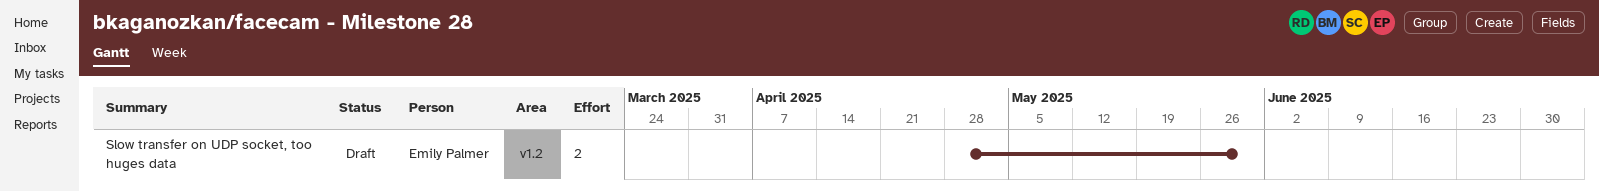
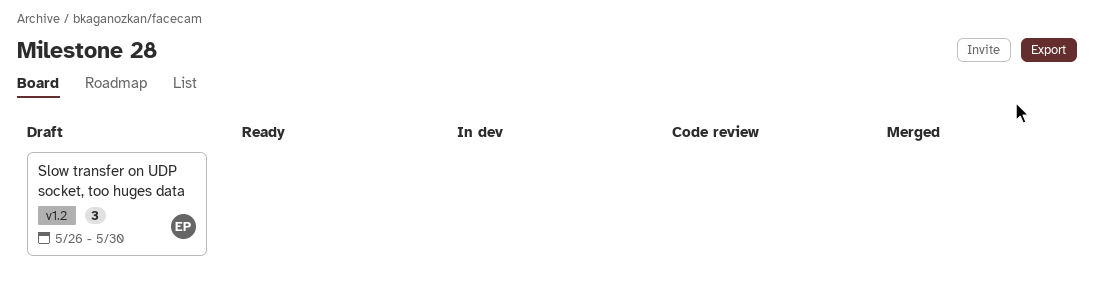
Slow transfer on UDP socket, too huges data, estimate: 2 -> 3
Slow transfer on UDP socket, too huges data, start: Apr 28 -> May 26

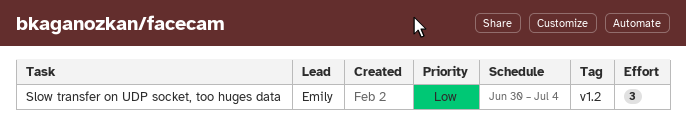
Slow transfer on UDP socket, too huges data, start: May 26 -> Jun 30
Slow transfer on UDP socket, too huges data, due: May 30 -> Jul 4

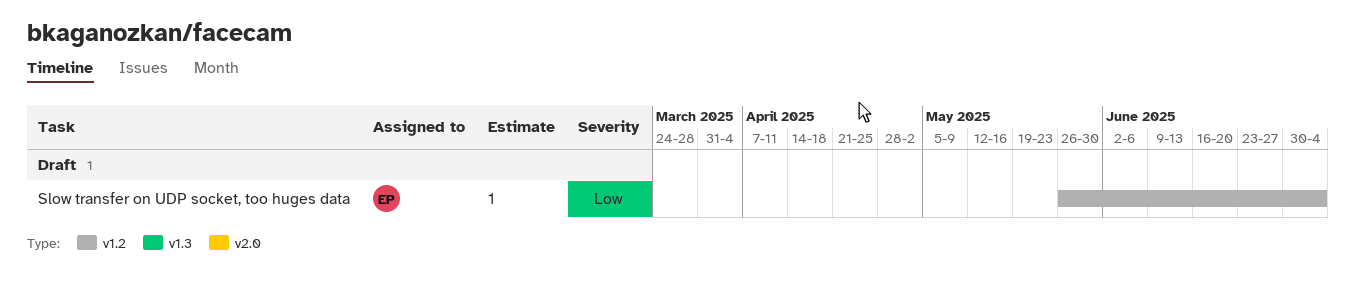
Slow transfer on UDP socket, too huges data, estimate: 3 -> 1
Slow transfer on UDP socket, too huges data, start: Jun 30 -> May 26

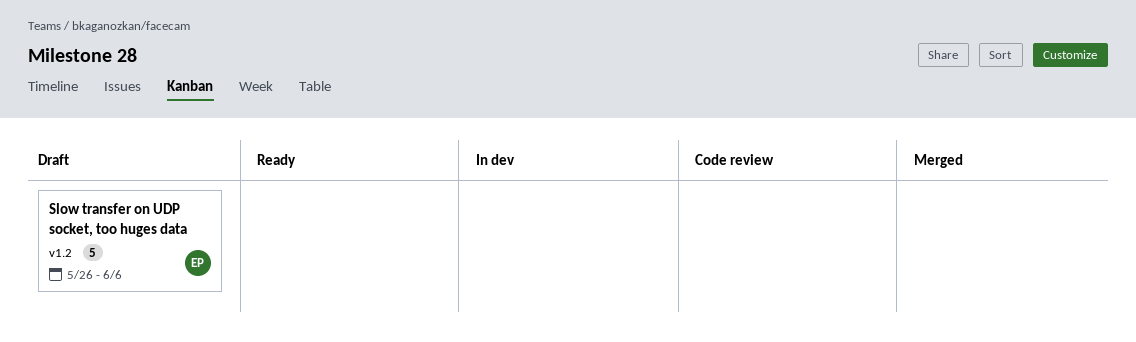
Slow transfer on UDP socket, too huges data, estimate: 1 -> 5
Slow transfer on UDP socket, too huges data, due: Jul 4 -> Jun 6

